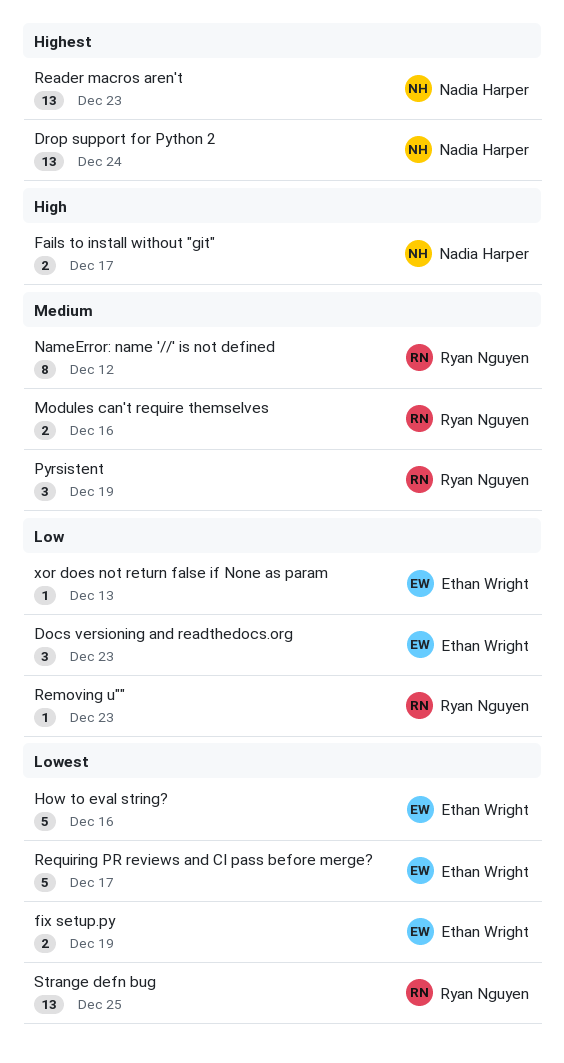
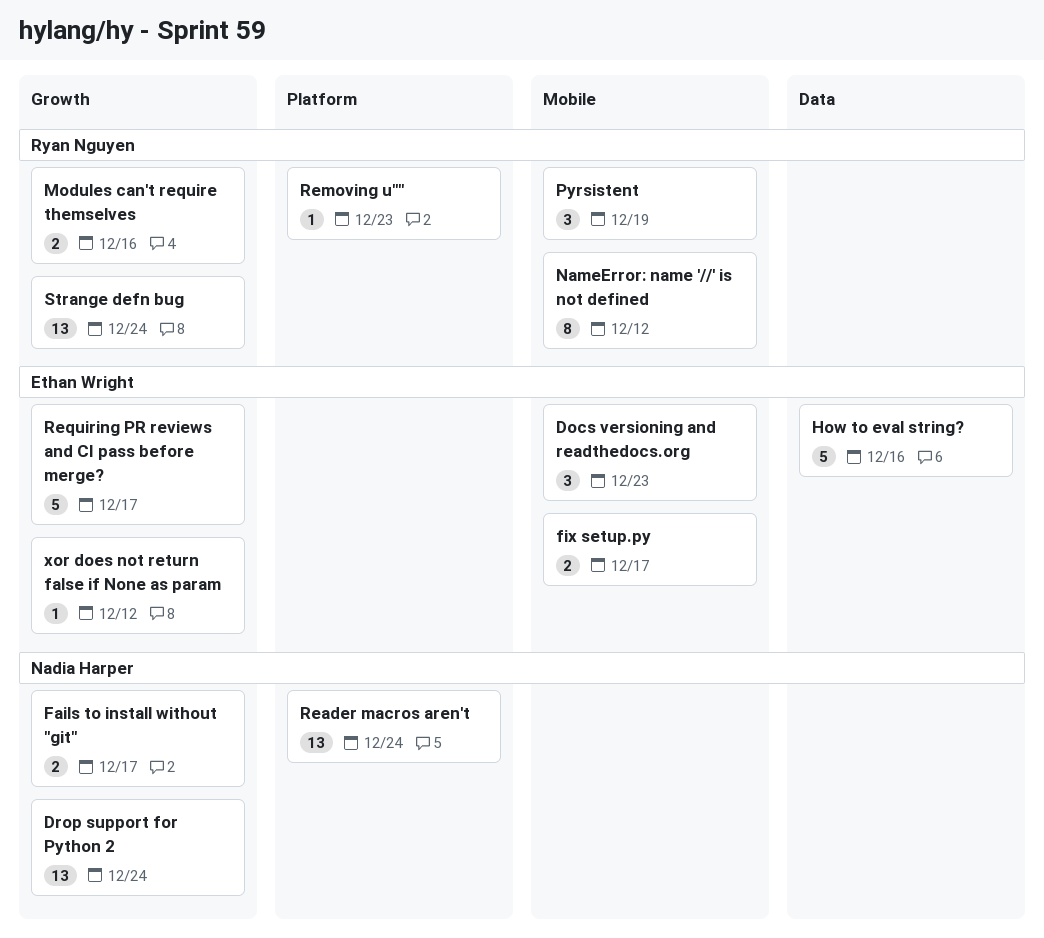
fix setup.py, due: Dec 19 -> Dec 17
Reader macros aren't, due: Dec 23 -> Dec 24
Strange defn bug, due: Dec 25 -> Dec 24
xor does not return false if None as param, due: Dec 13 -> Dec 12

